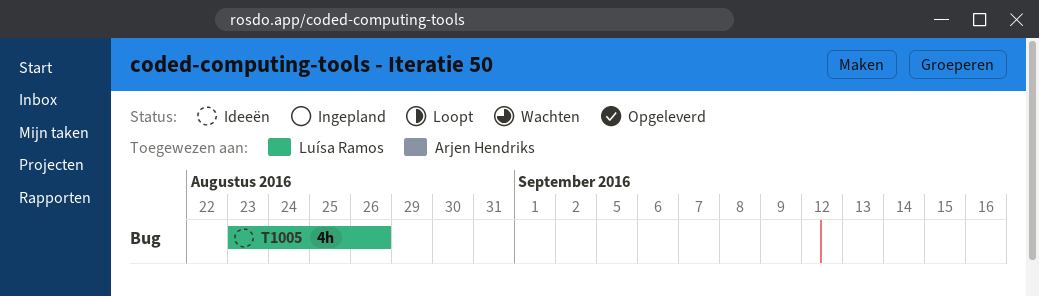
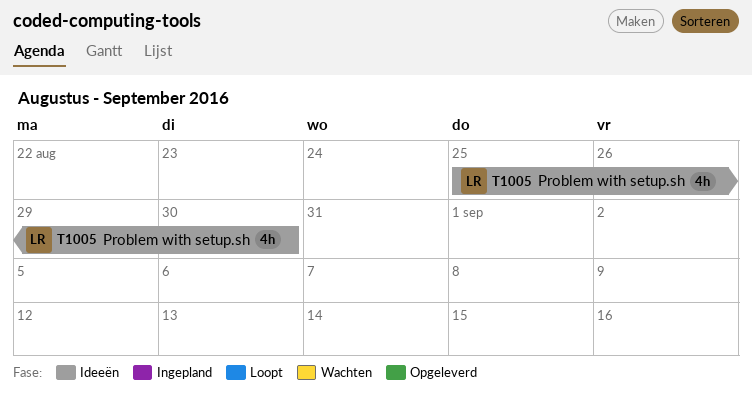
T1005, start: Aug 23 -> Aug 25
T1005, due: Aug 26 -> Aug 30

